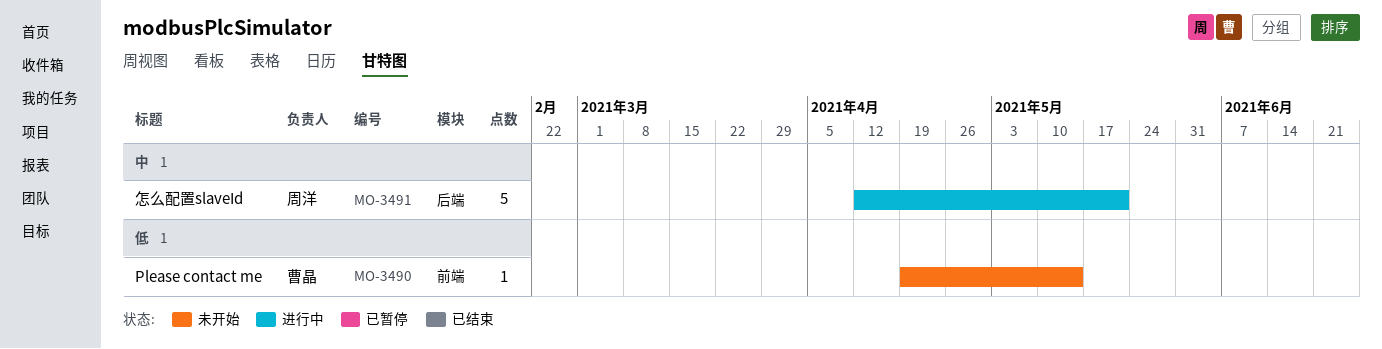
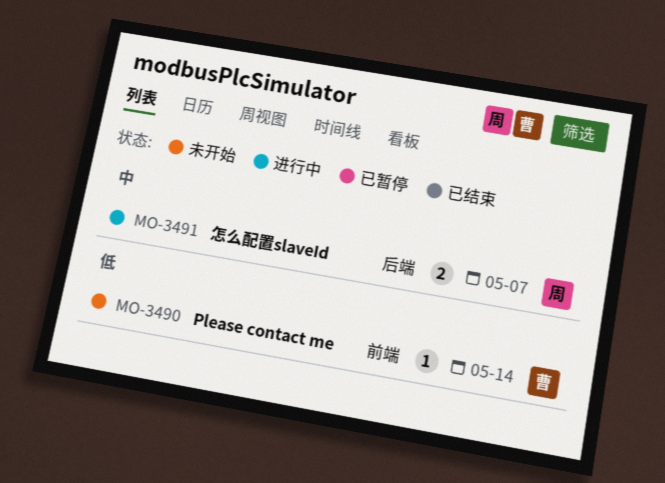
MO-3491, estimate: 5 -> 2
MO-3491, due: May 21 -> May 7

